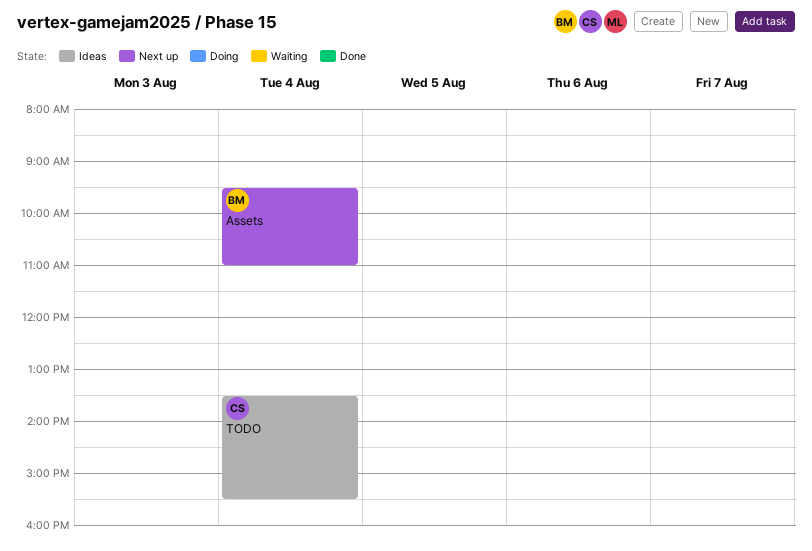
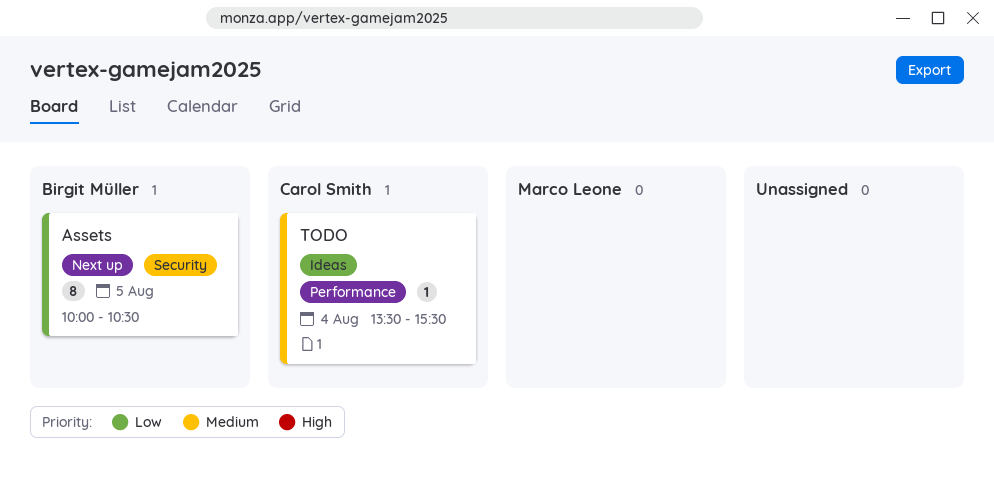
Assets, day: Aug 4 -> Aug 5
Assets, begins: 09:30 -> 10:00
Assets, ends: 11:00 -> 10:30

